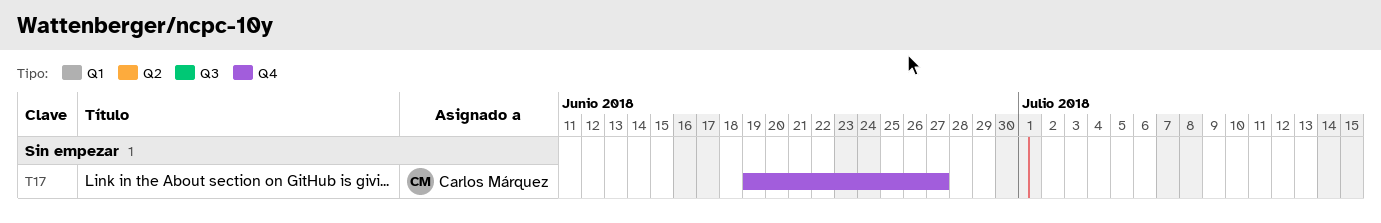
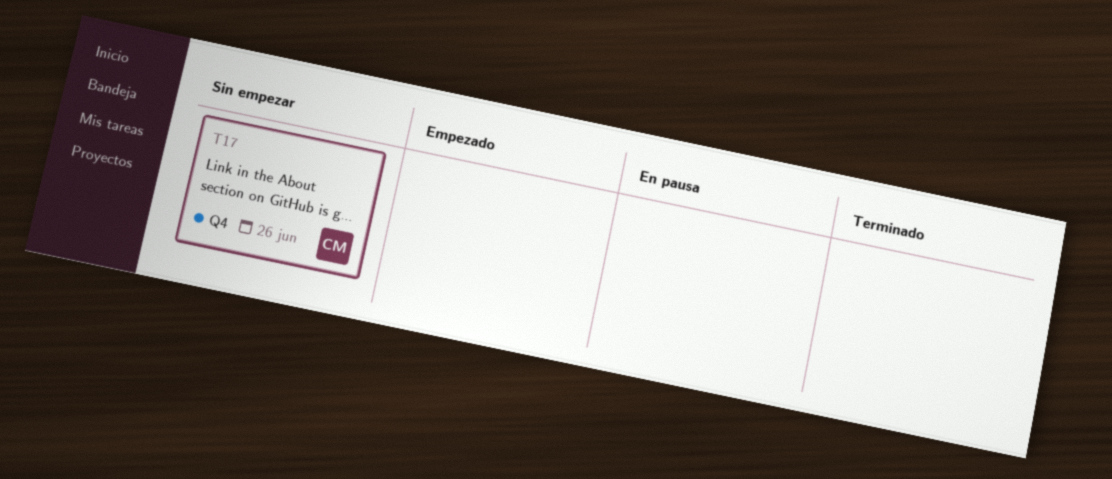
T17, due: Jun 27 -> Jun 26

